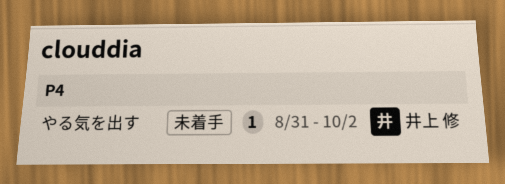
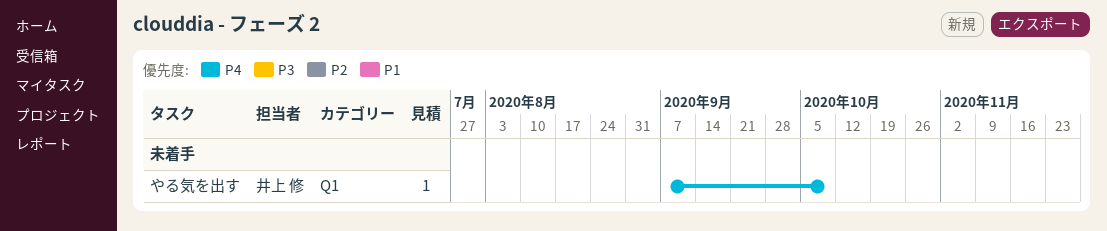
やる気を出す, start: Aug 31 -> Sep 7
やる気を出す, due: Oct 2 -> Oct 9

